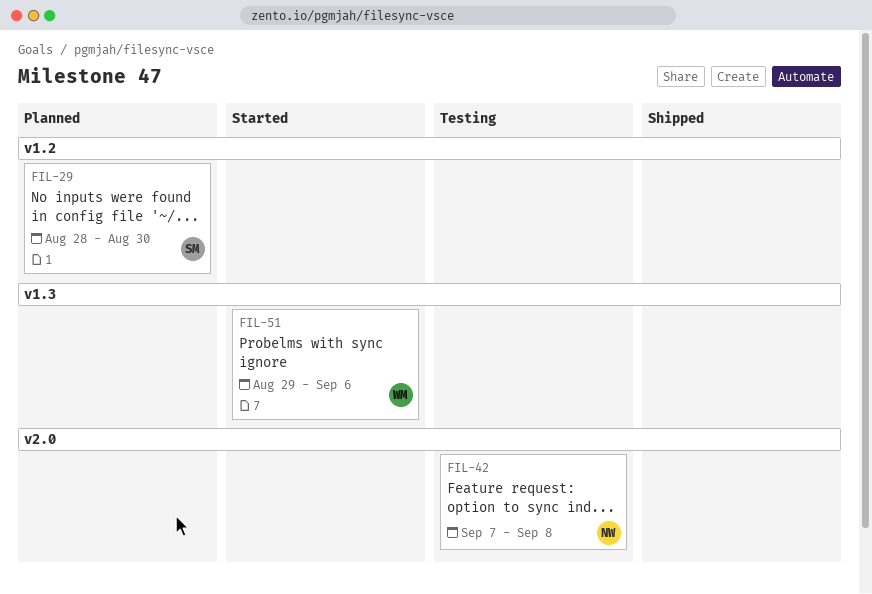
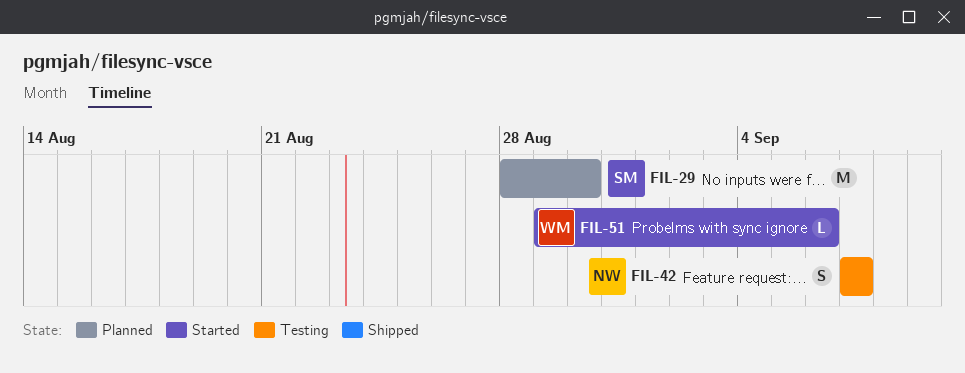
FIL-42, due: Sep 8 -> Sep 7

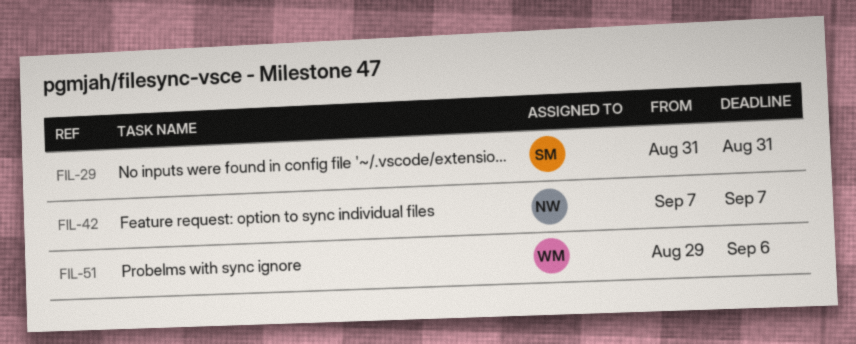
FIL-29, start: Aug 28 -> Aug 31
FIL-29, due: Aug 30 -> Aug 31

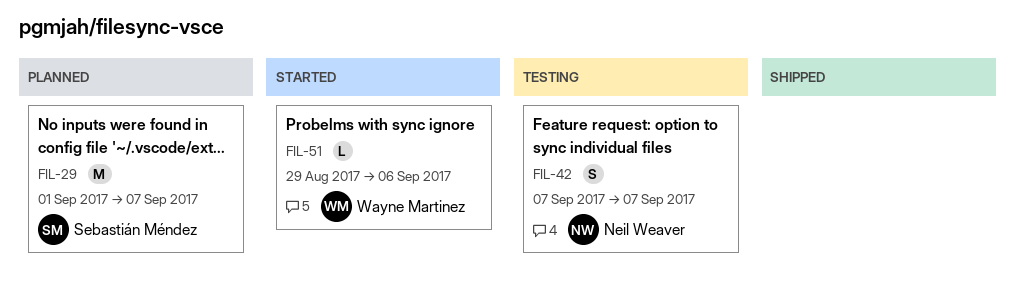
FIL-29, start: Aug 31 -> Sep 1
FIL-29, due: Aug 31 -> Sep 7

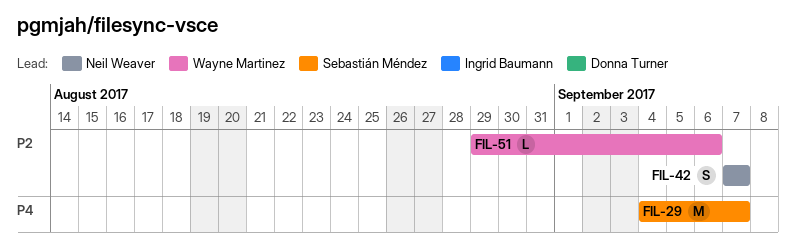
FIL-29, start: Sep 1 -> Sep 4

